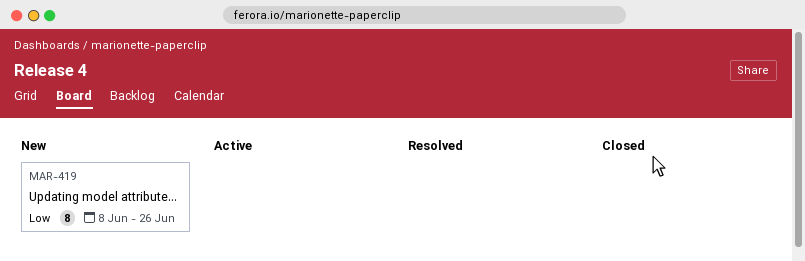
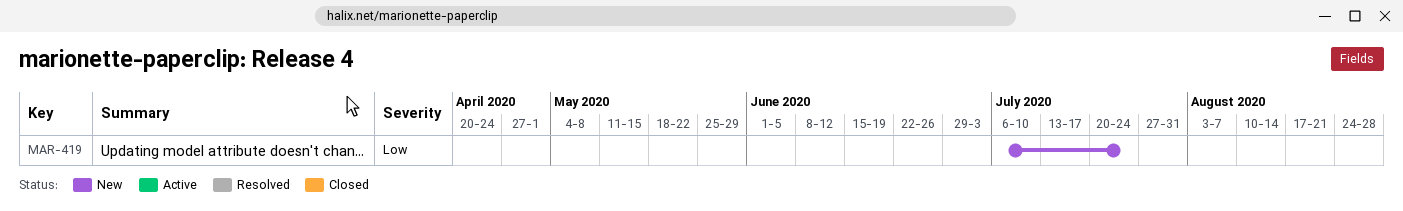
MAR-419, start: Jun 8 -> Jul 6
MAR-419, due: Jun 26 -> Jul 24

